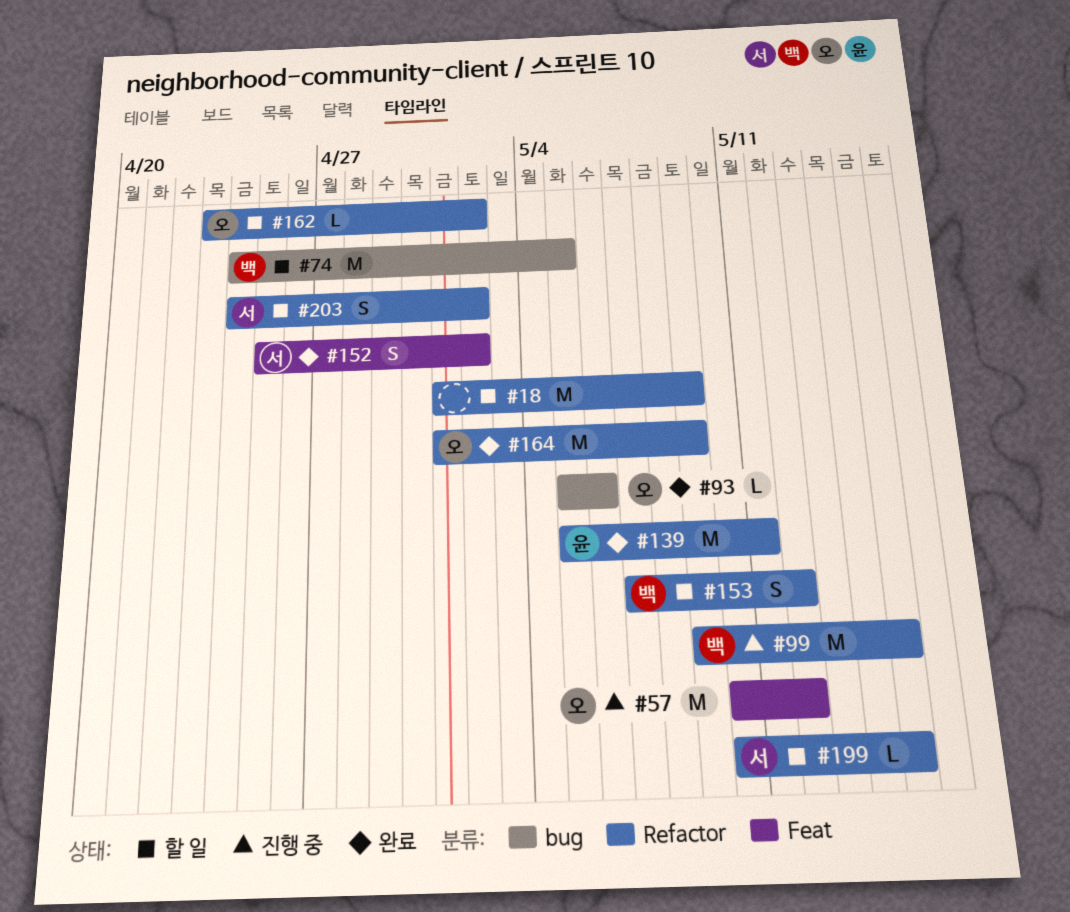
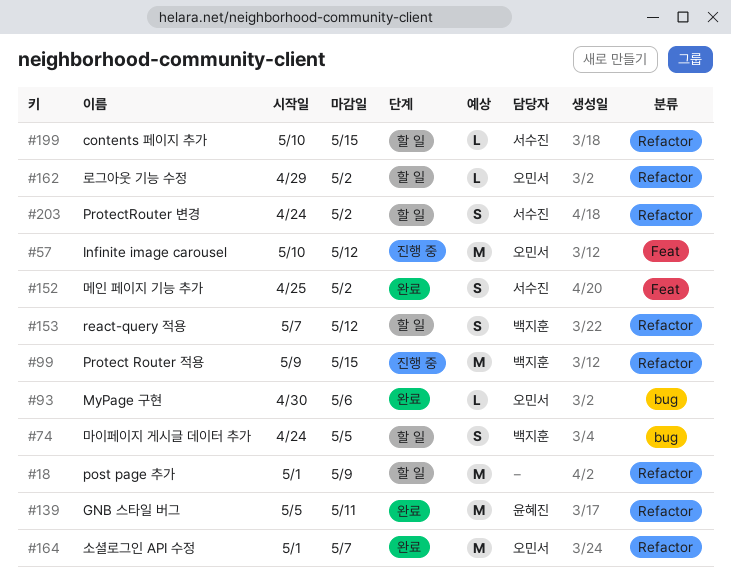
#74, estimate: M -> S
#93, start: May 5 -> Apr 30
#162, start: Apr 23 -> Apr 29
#164, due: May 9 -> May 7

